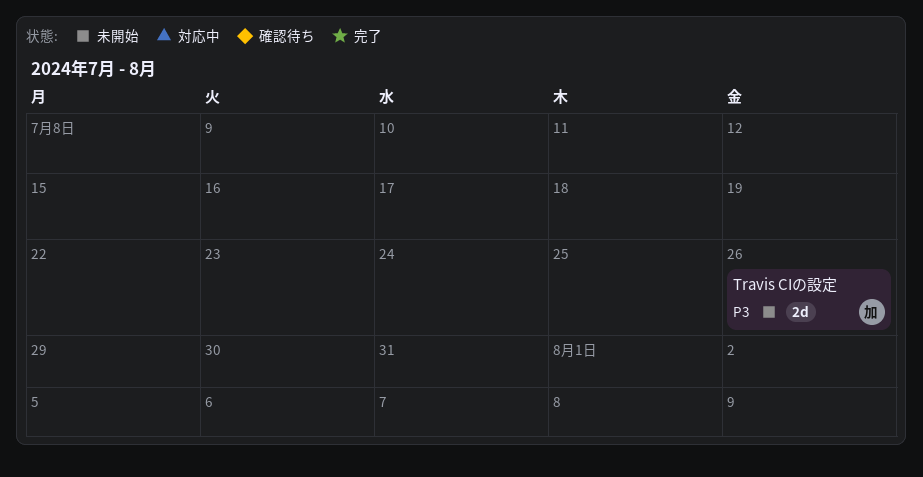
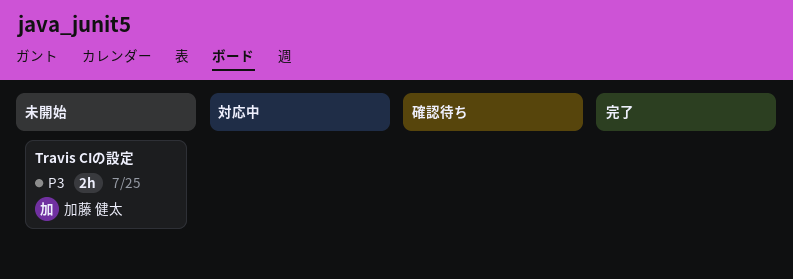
Travis CIの設定, estimate: 2d -> 2h
Travis CIの設定, due: Jul 26 -> Jul 25

